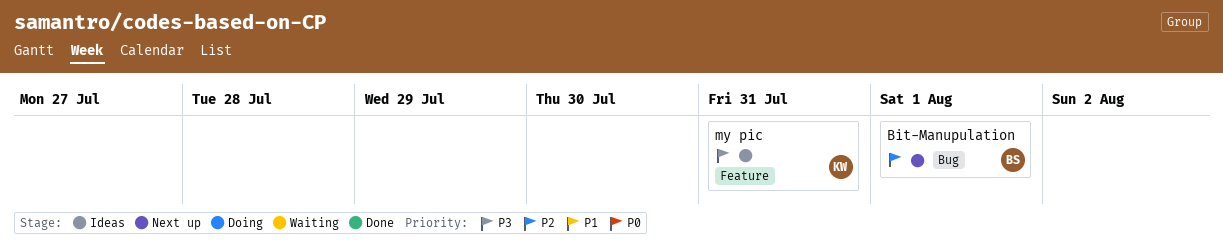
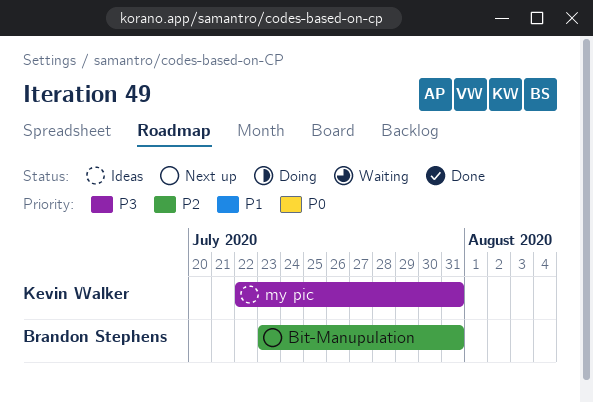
Bit-Manupulation, due: Aug 1 -> Jul 31

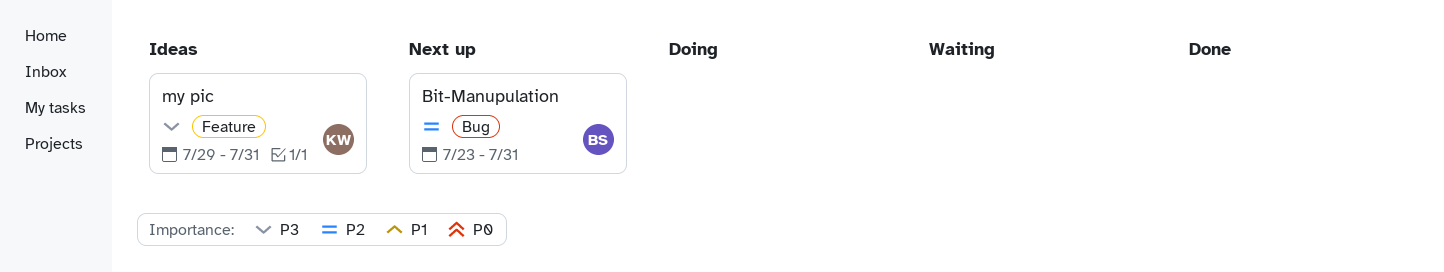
my pic, start: Jul 22 -> Jul 29

